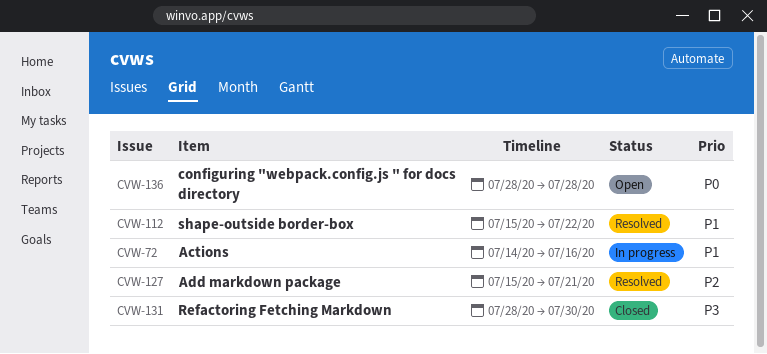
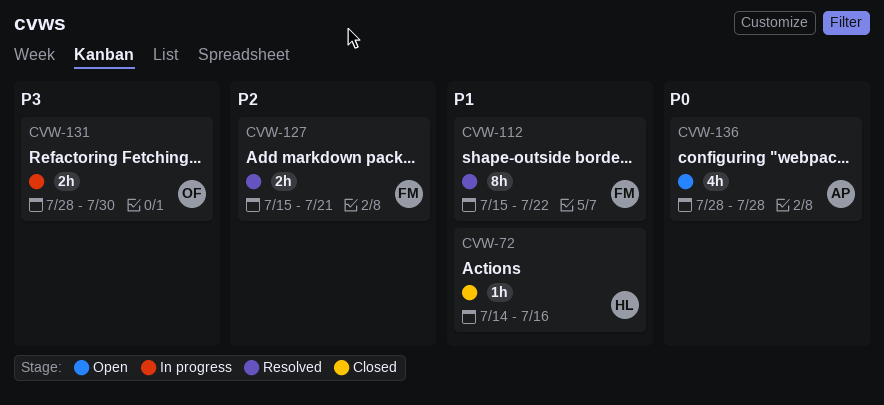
CVW-72, status: In progress -> Closed
CVW-131, status: Closed -> In progress

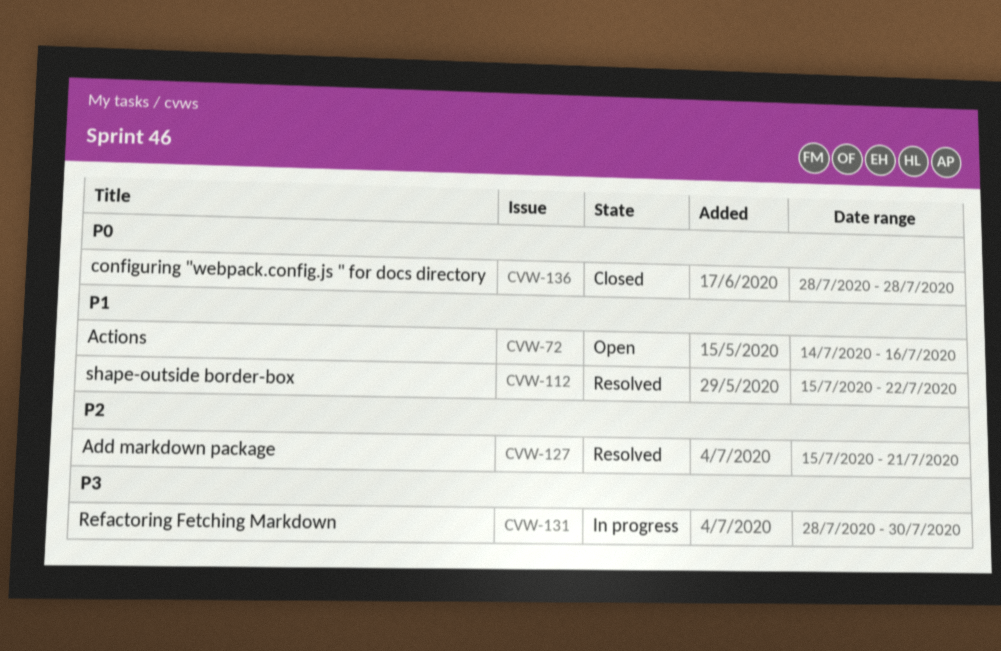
CVW-72, status: Closed -> Open
CVW-136, status: Open -> Closed

